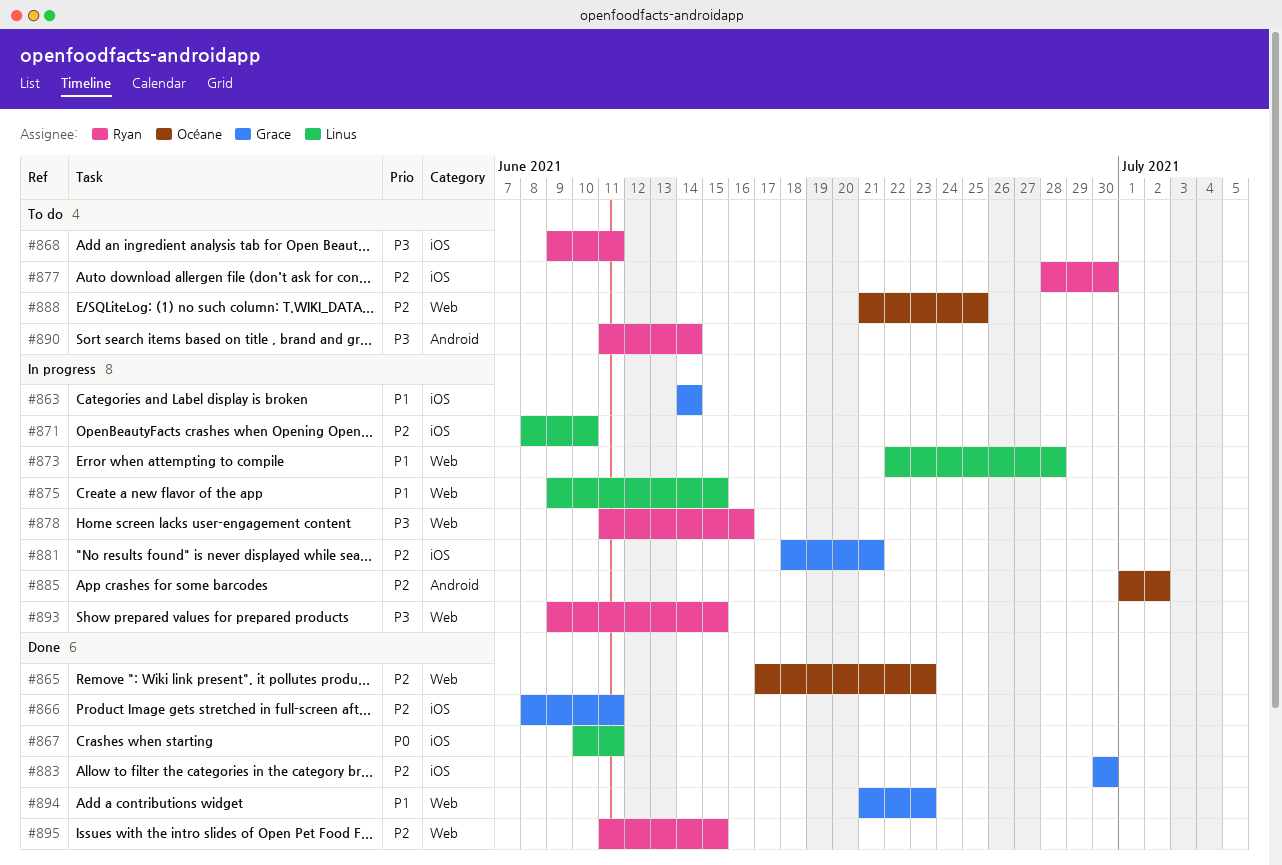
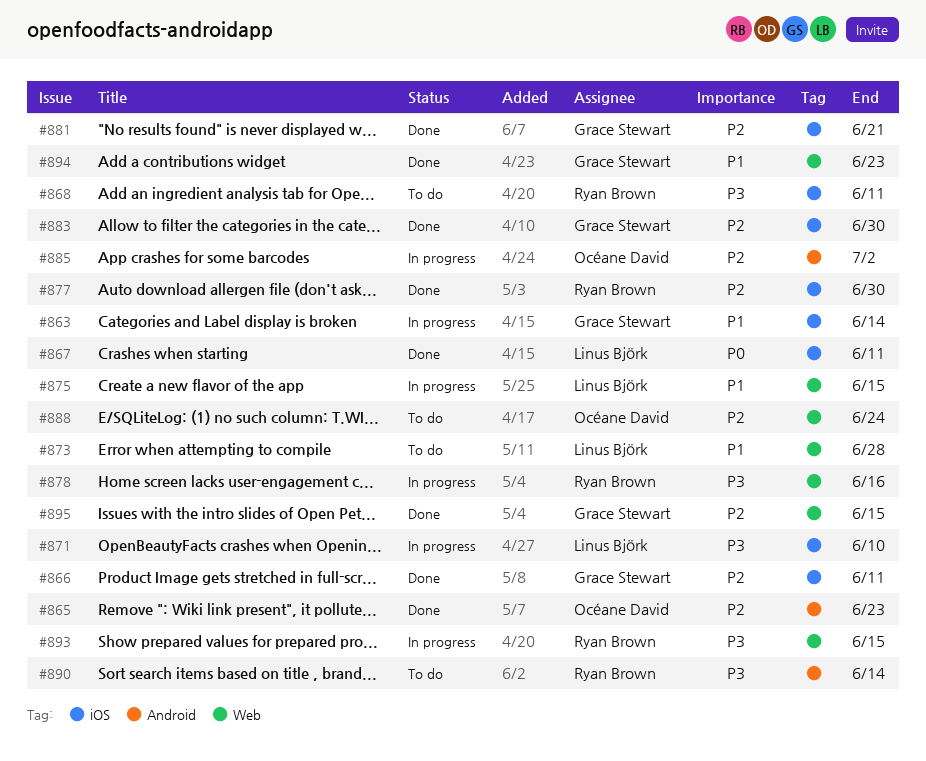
#865, label: Web -> Android
#871, priority: P2 -> P3
#873, status: In progress -> To do
#877, status: To do -> Done
#881, status: In progress -> Done
#888, due: Jun 25 -> Jun 24
#895, owner: Ryan Brown -> Grace Stewart

